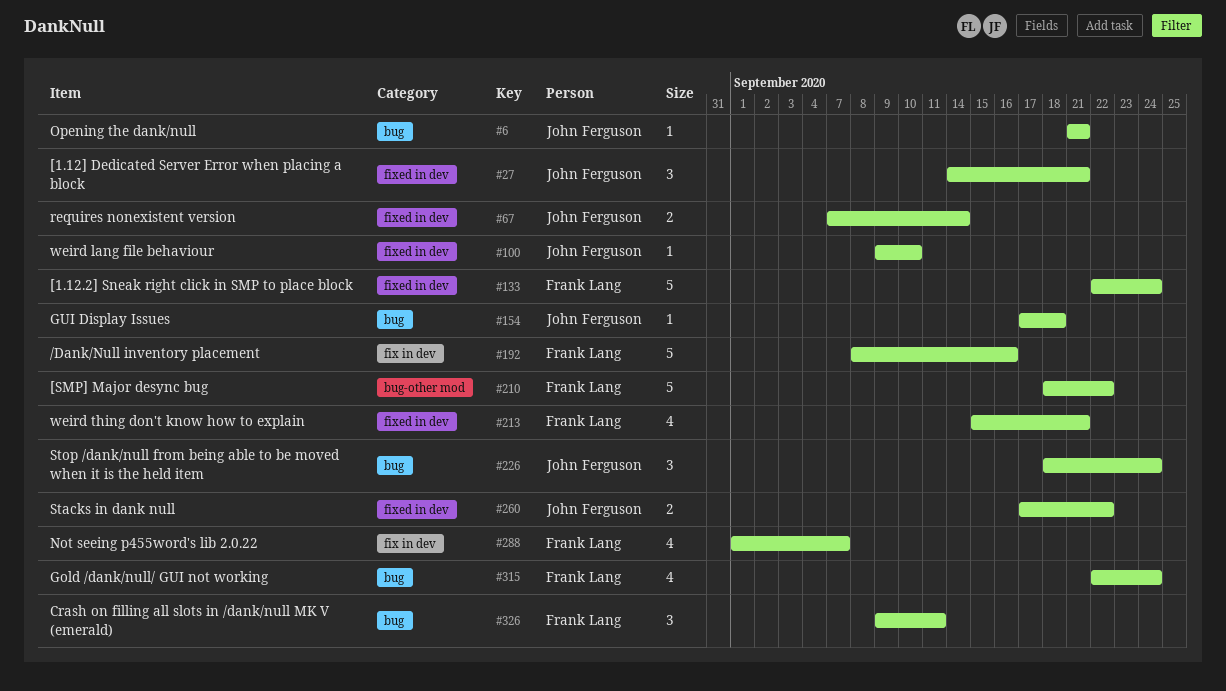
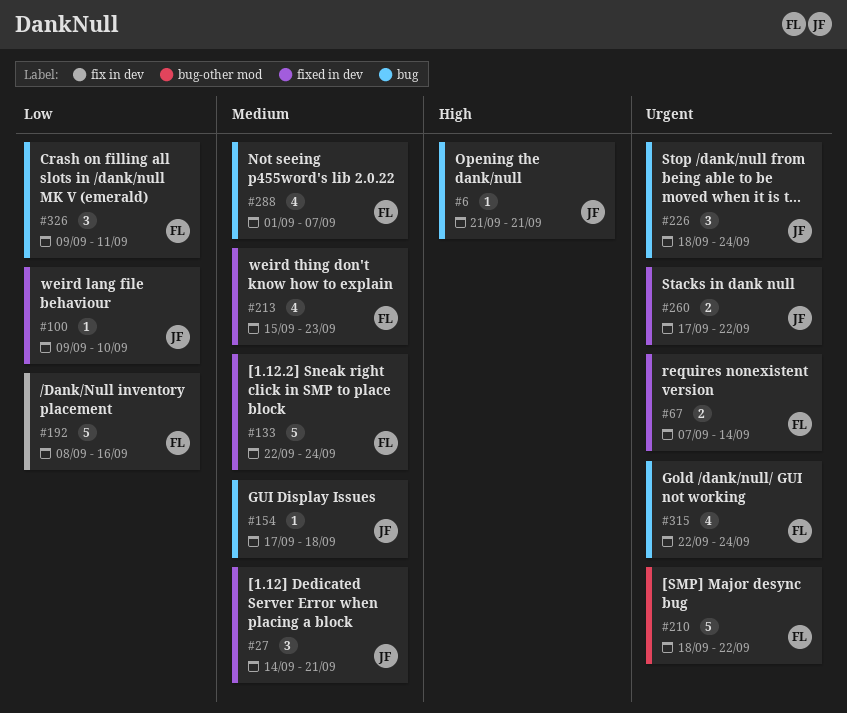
#67, owner: John Ferguson -> Frank Lang
#213, due: Sep 21 -> Sep 23
#288, label: fix in dev -> bug

